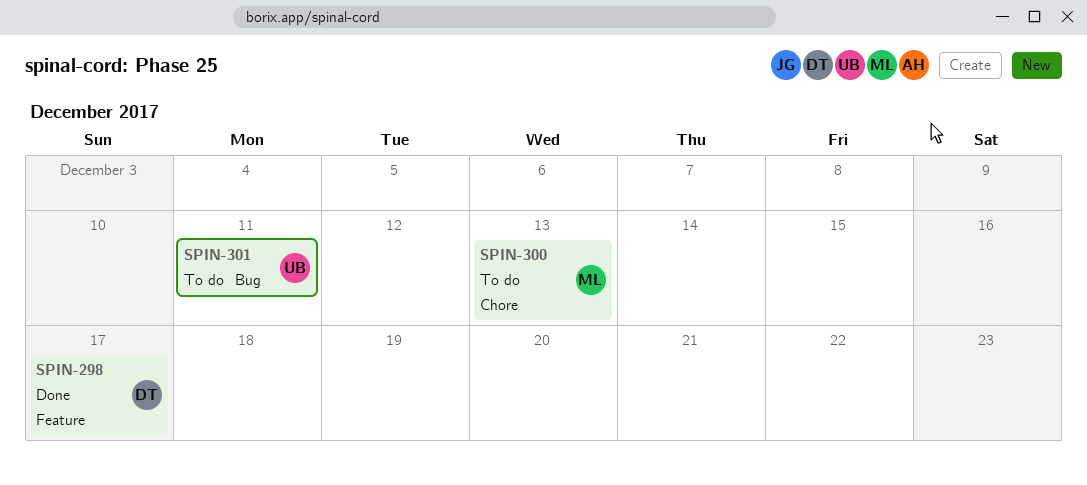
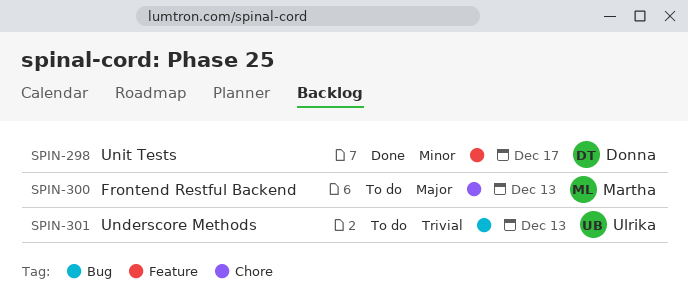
SPIN-301, due: Dec 11 -> Dec 13

